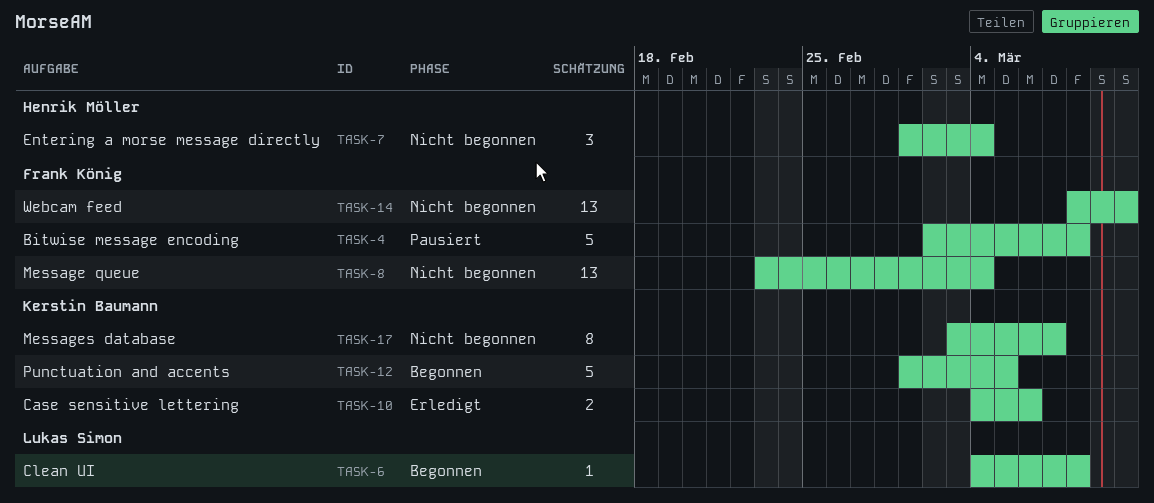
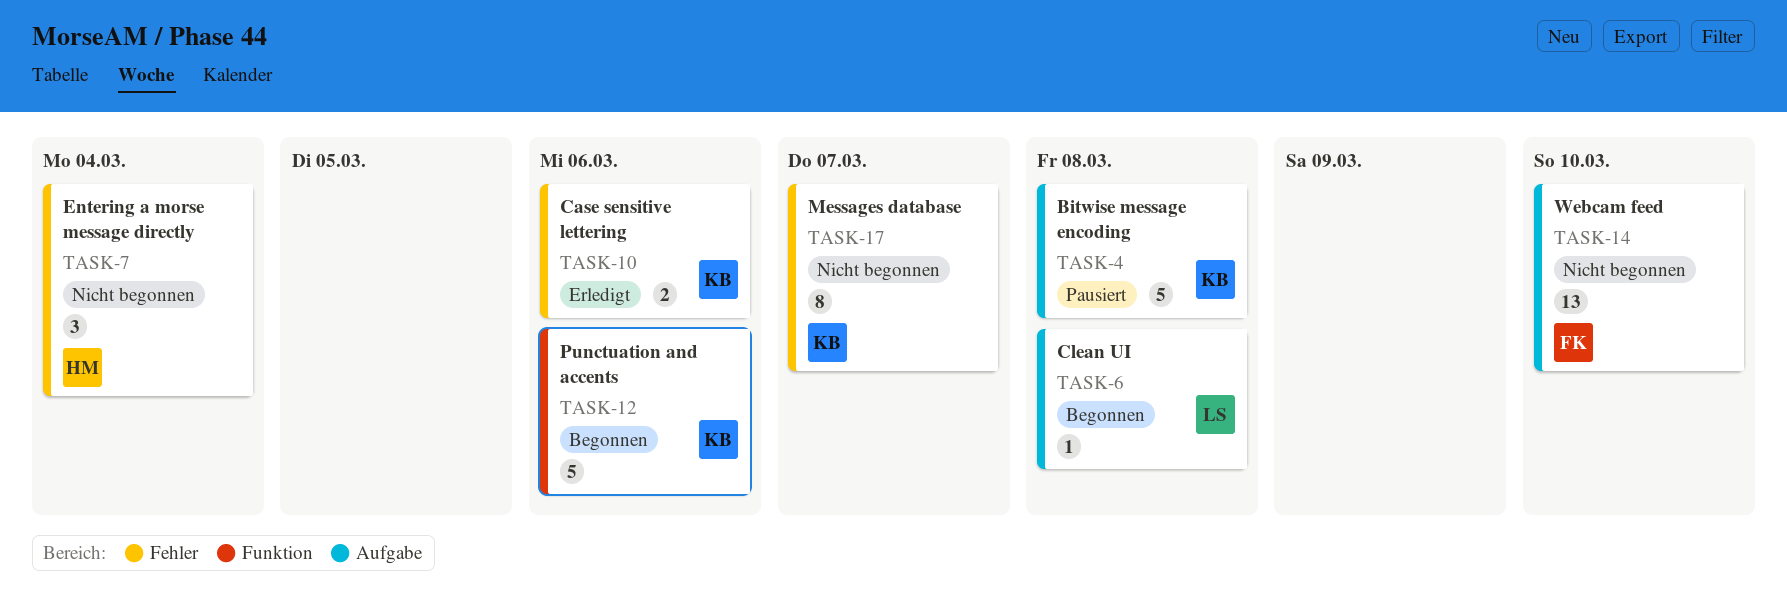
TASK-4, owner: Frank König -> Kerstin Baumann
TASK-8: present -> none
TASK-12, due: Mar 5 -> Mar 6

